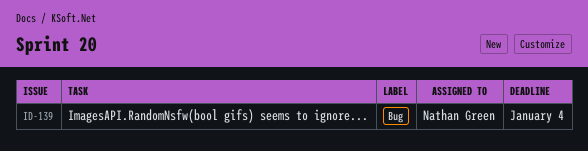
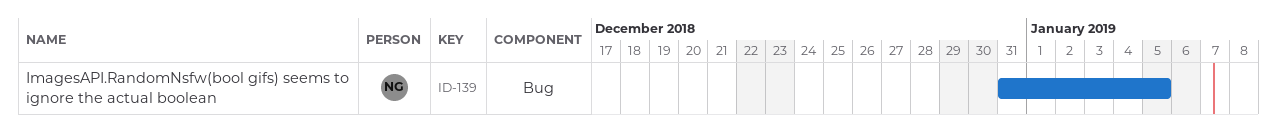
ID-139, due: Jan 4 -> Jan 5

